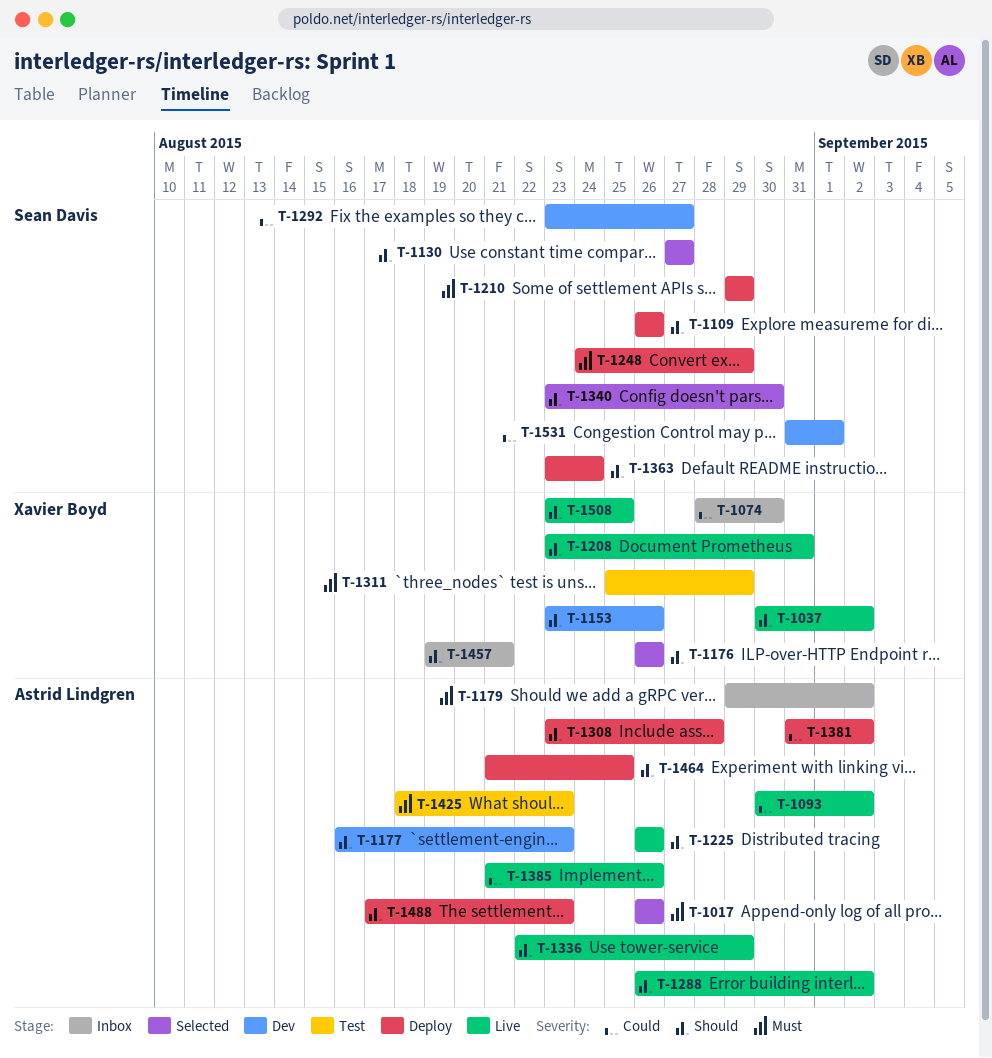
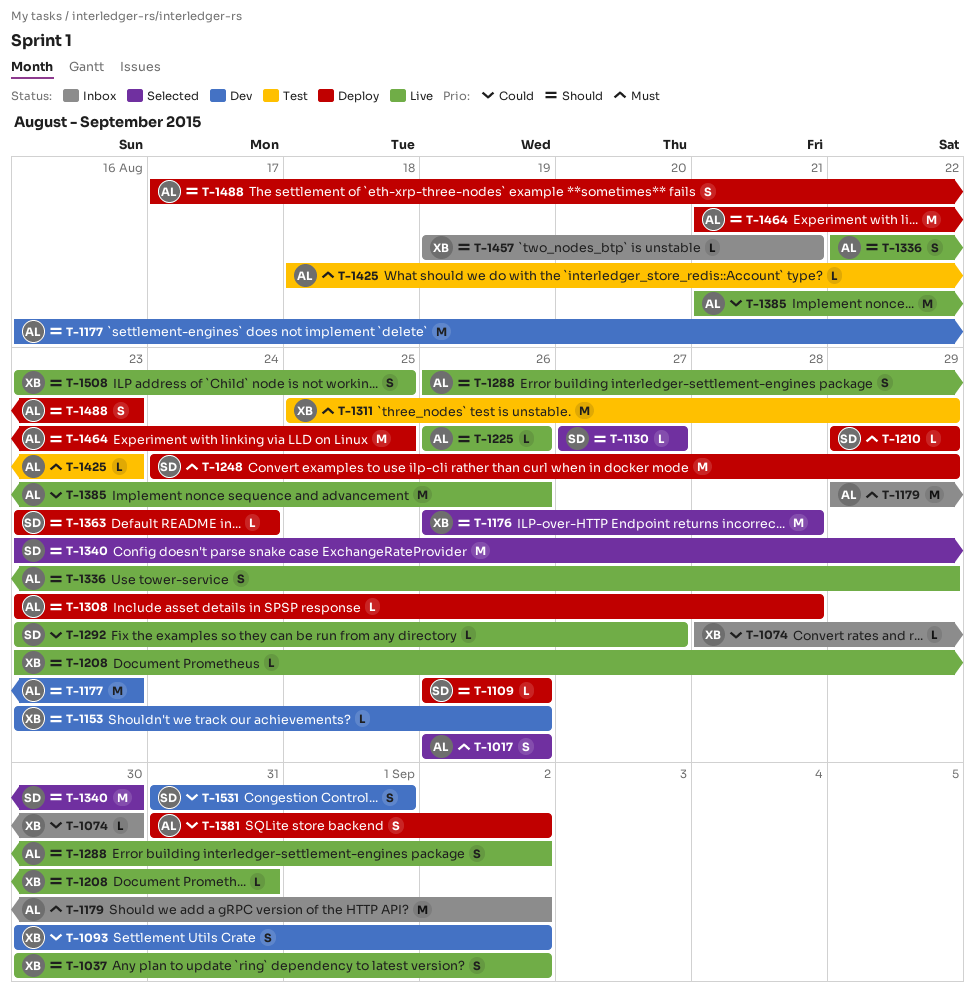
T-1093, status: Live -> Dev
T-1093, owner: Astrid Lindgren -> Xavier Boyd
T-1176, due: Aug 26 -> Aug 28
T-1292, status: Dev -> Live

